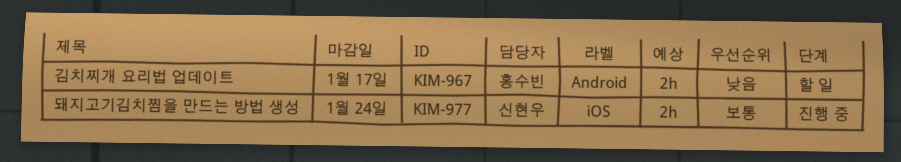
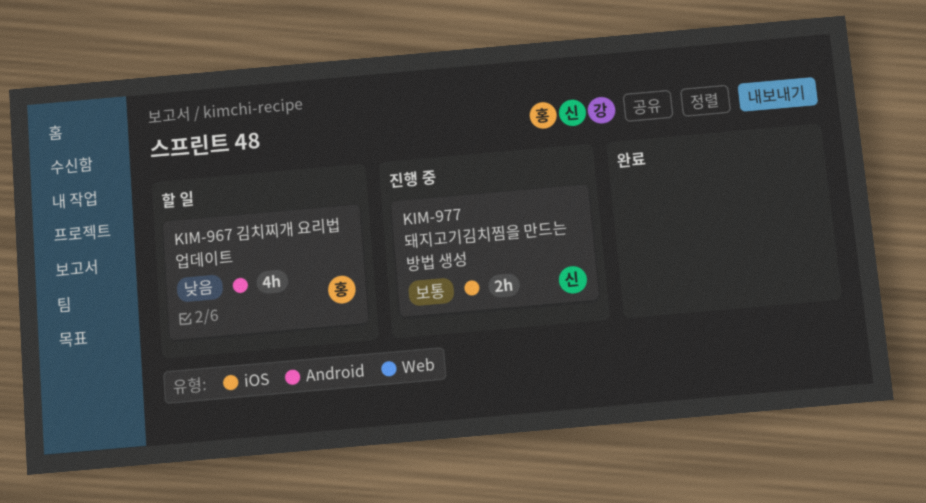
KIM-967, estimate: 2h -> 4h

